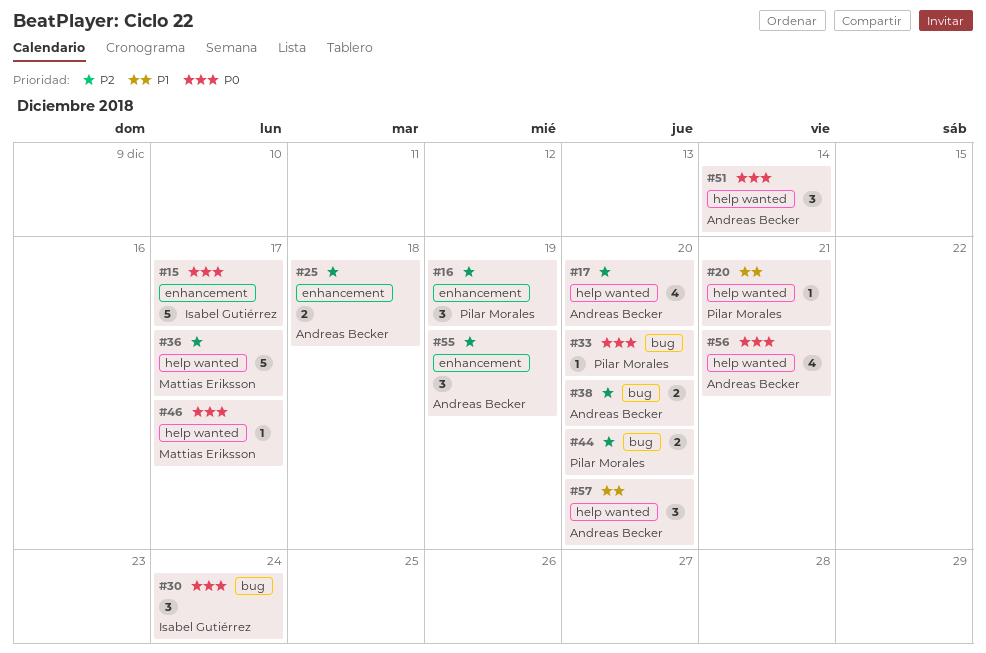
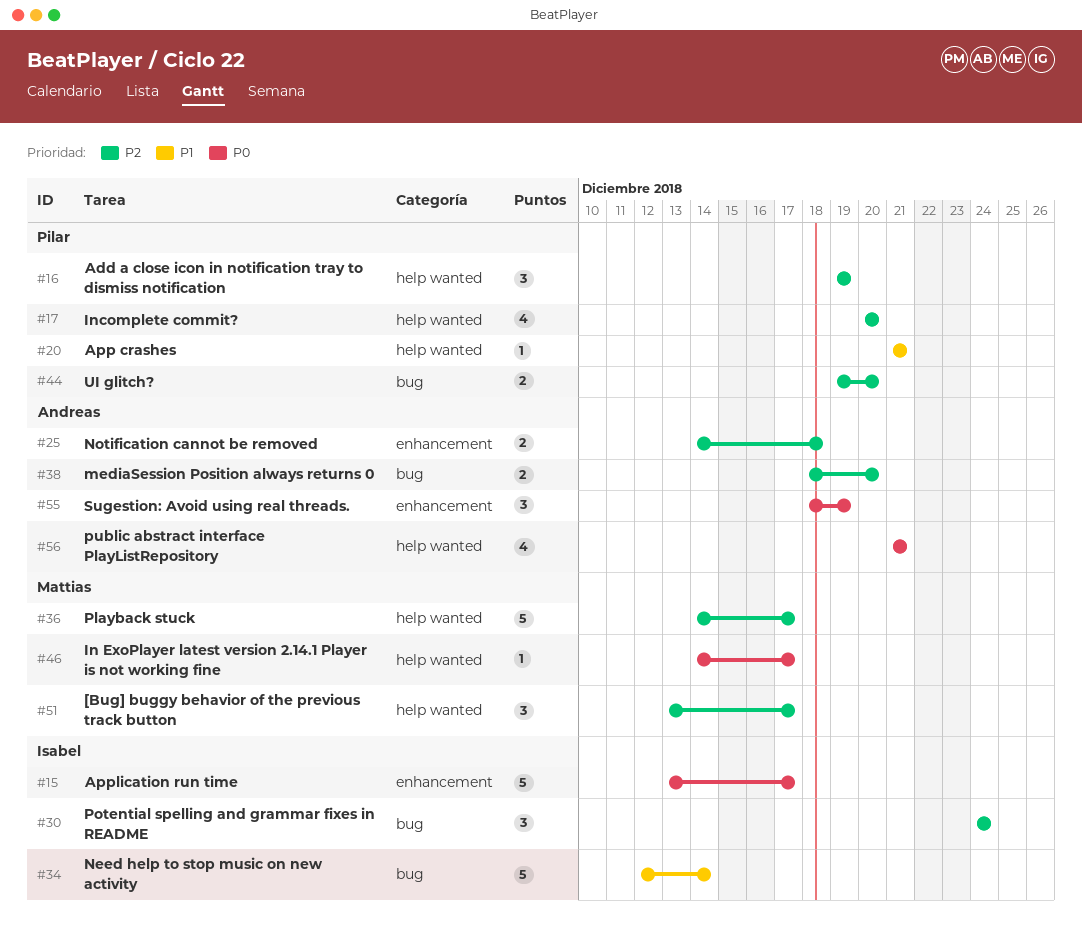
#16, label: enhancement -> help wanted
#17, owner: Andreas Becker -> Pilar Morales
#30, priority: P0 -> P2
#33: present -> none
#34: none -> present
#51, owner: Andreas Becker -> Mattias Eriksson
#51, priority: P0 -> P2
#51, due: Dec 14 -> Dec 17
#55, priority: P2 -> P0
#57: present -> none

